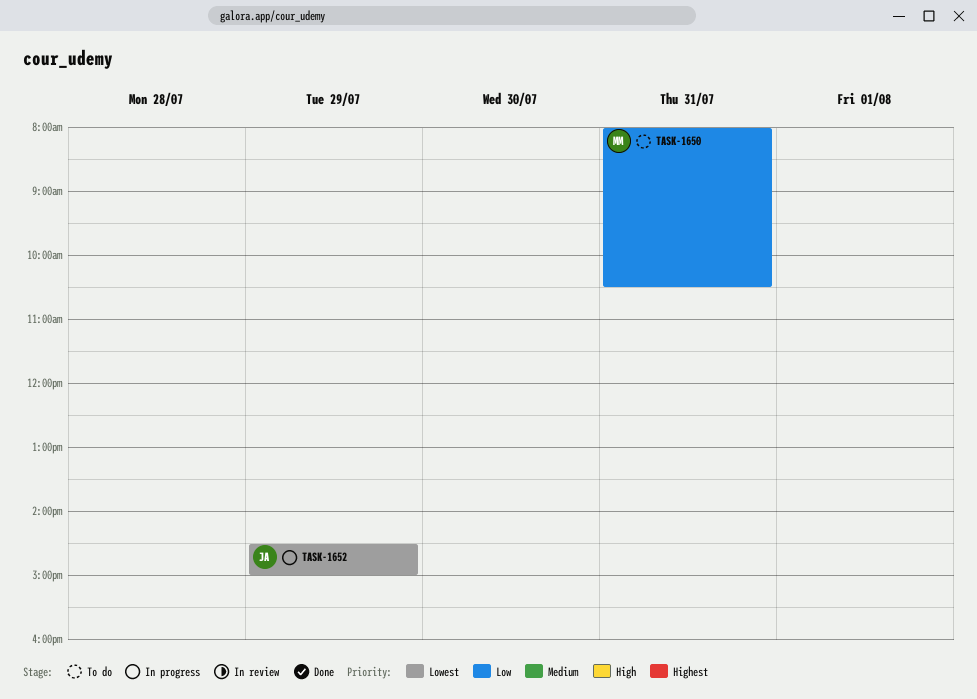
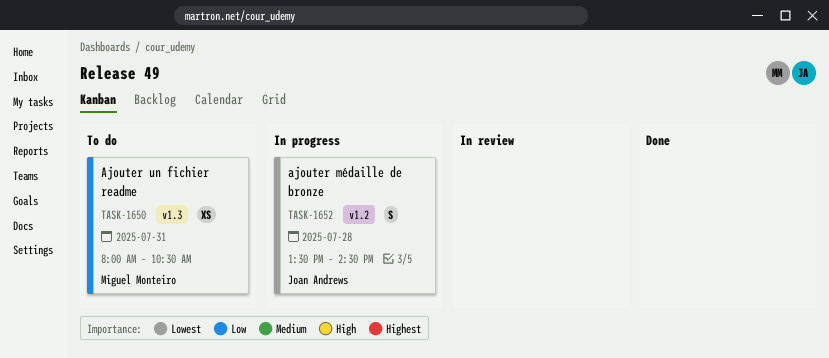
TASK-1652, day: Jul 29 -> Jul 28
TASK-1652, begins: 14:30 -> 13:30
TASK-1652, ends: 15:00 -> 14:30

